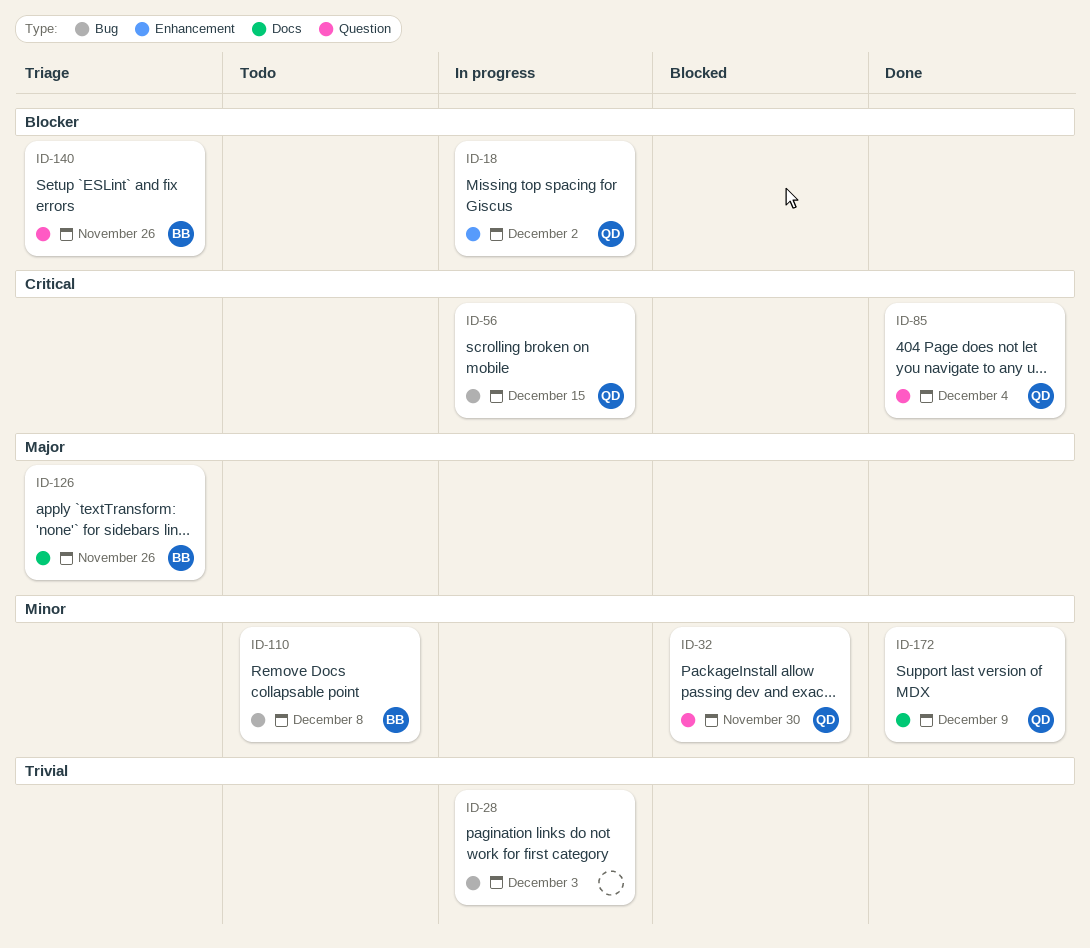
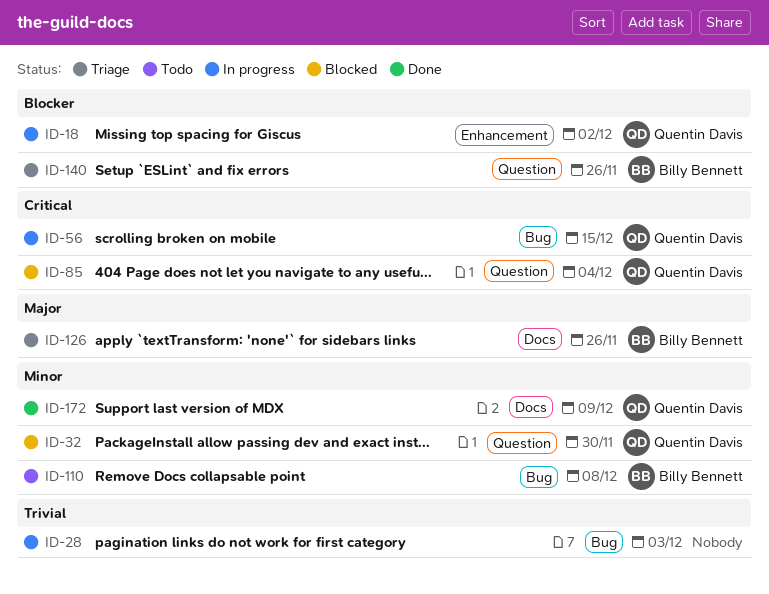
ID-85, status: Done -> Blocked

